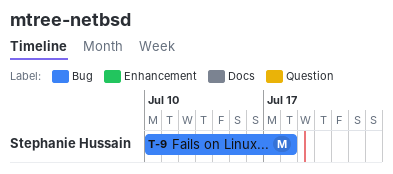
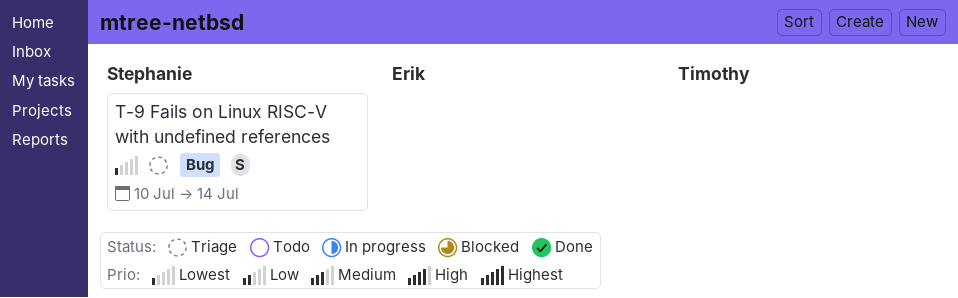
T-9, estimate: M -> S
T-9, due: Jul 18 -> Jul 14

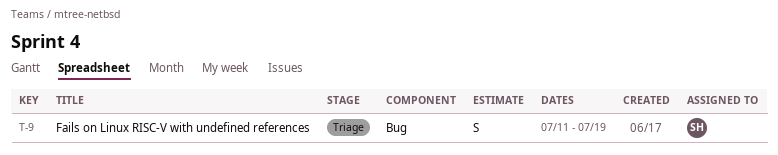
T-9, start: Jul 10 -> Jul 11
T-9, due: Jul 14 -> Jul 19

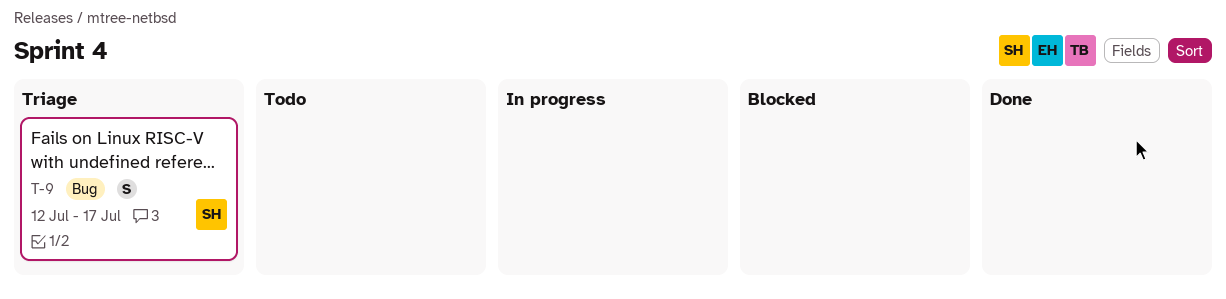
T-9, start: Jul 11 -> Jul 12
T-9, due: Jul 19 -> Jul 17

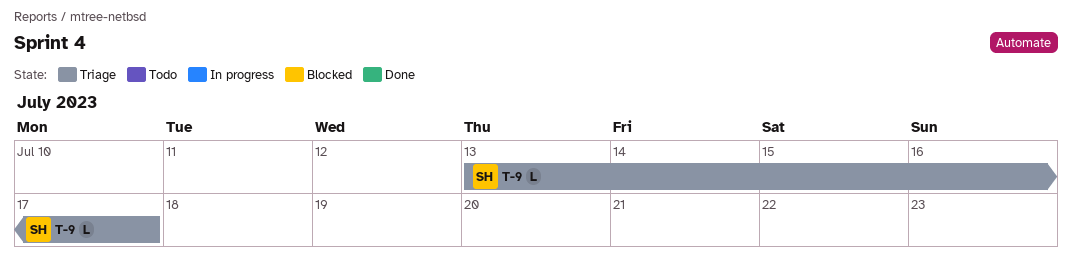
T-9, estimate: S -> L
T-9, start: Jul 12 -> Jul 13

